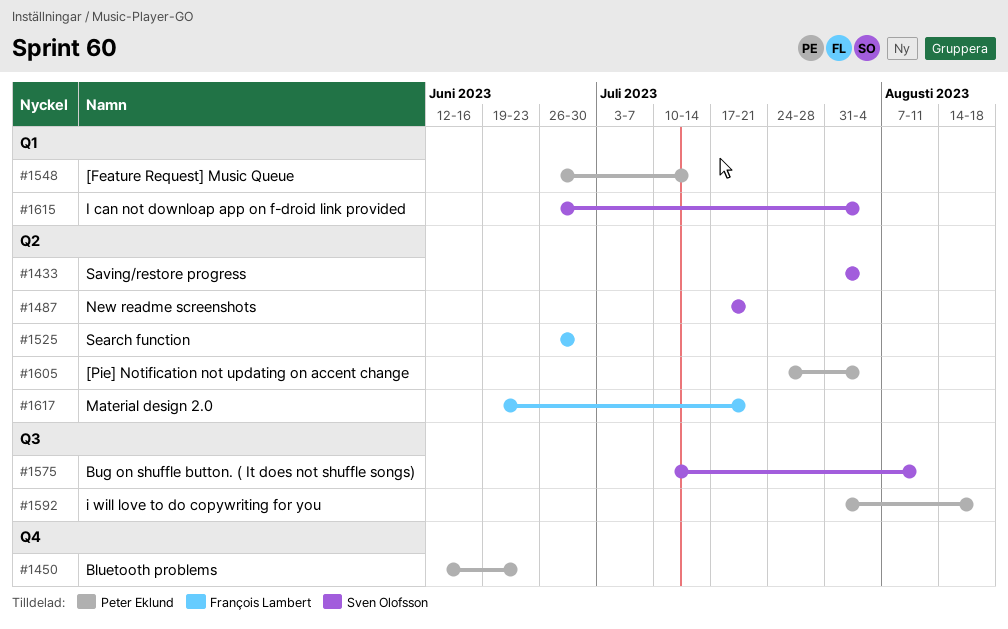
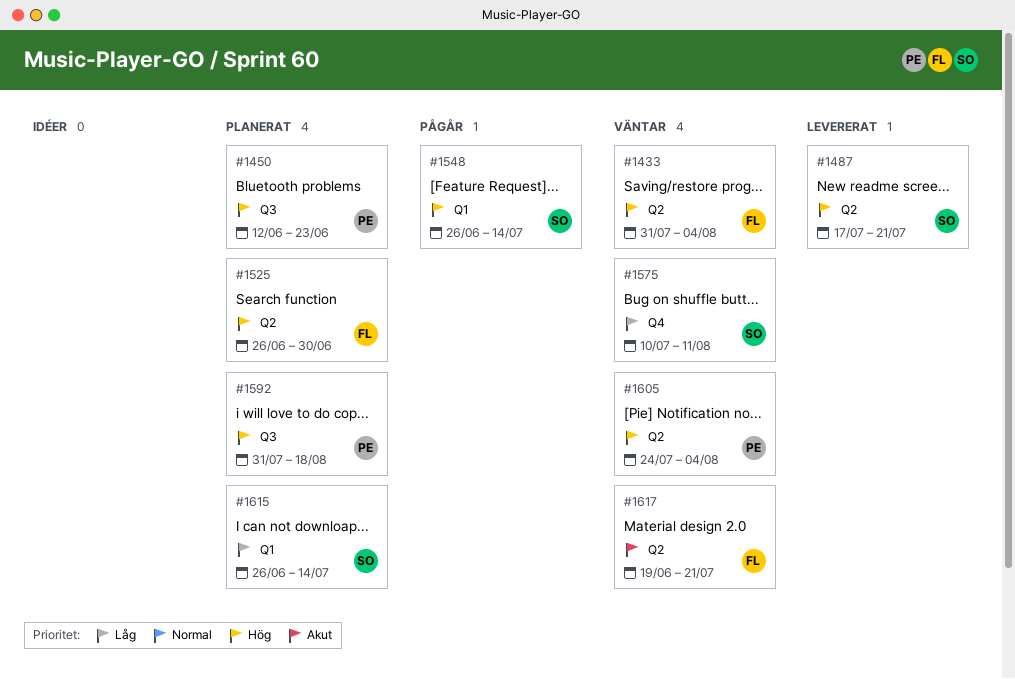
#1433, owner: Sven Olofsson -> François Lambert
#1450, label: Q4 -> Q3
#1548, owner: Peter Eklund -> Sven Olofsson
#1575, label: Q3 -> Q4
#1615, due: Aug 4 -> Jul 14

